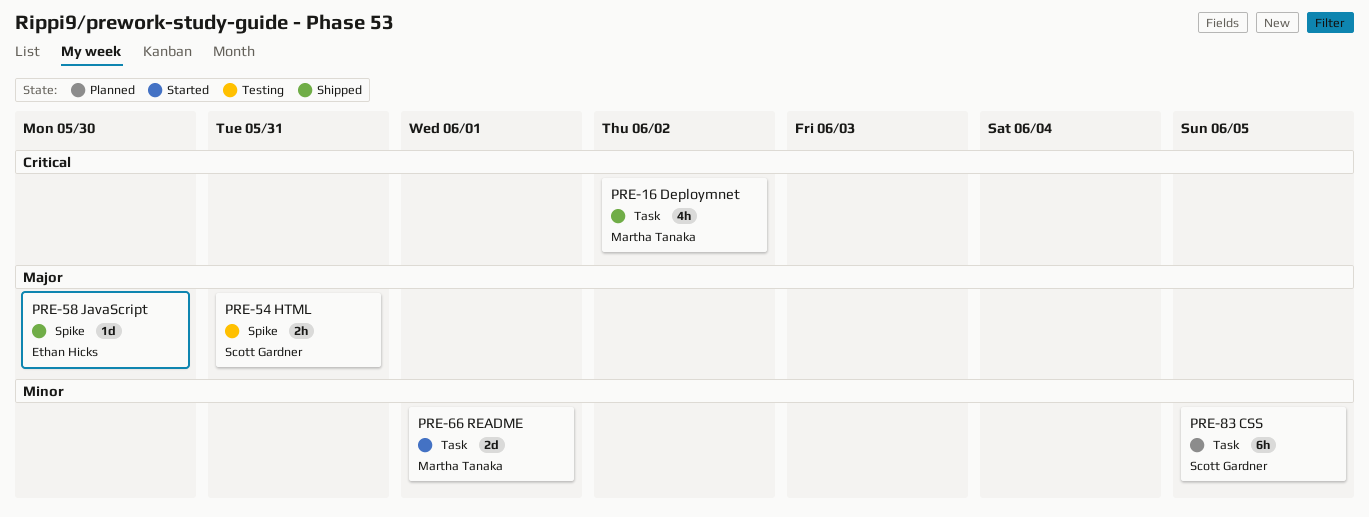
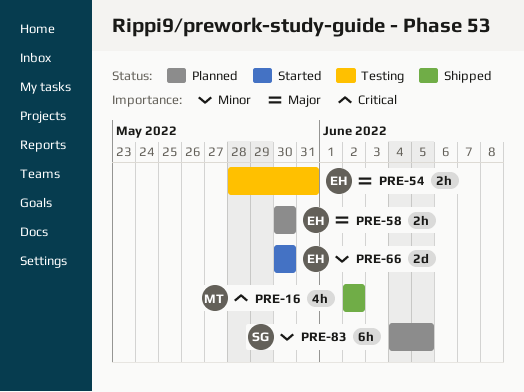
PRE-54, owner: Scott Gardner -> Ethan Hicks
PRE-58, status: Shipped -> Planned
PRE-58, estimate: 1d -> 2h
PRE-66, owner: Martha Tanaka -> Ethan Hicks
PRE-66, due: Jun 1 -> May 30

